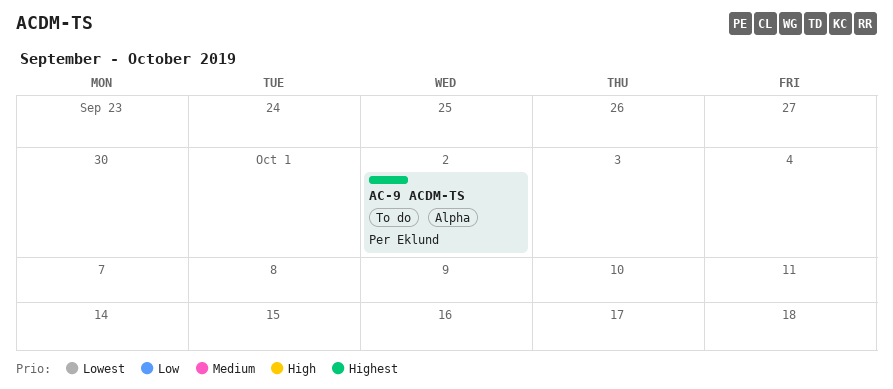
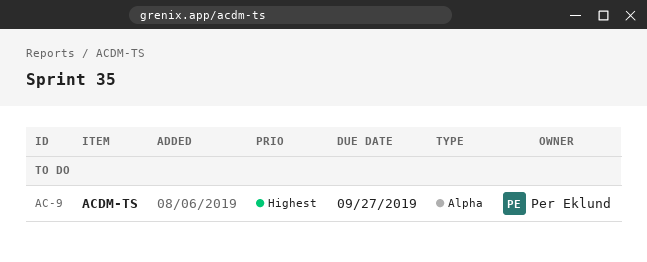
AC-9, due: Oct 2 -> Sep 27

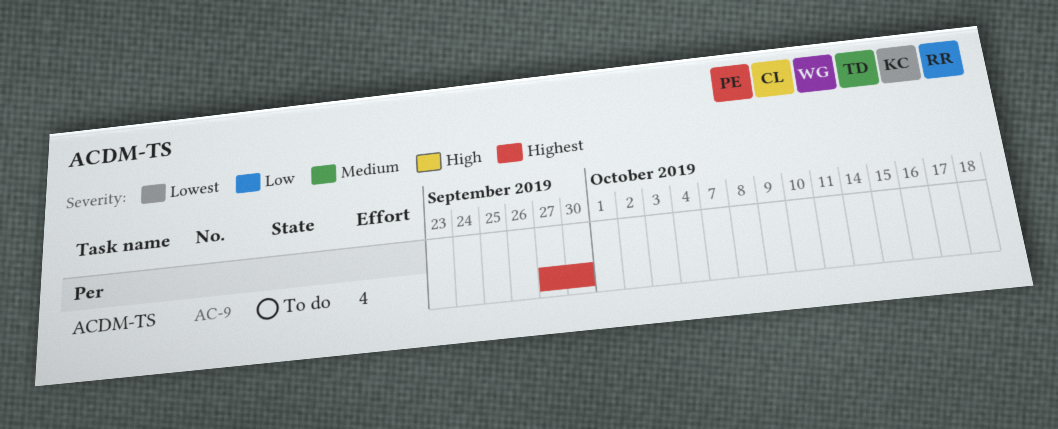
AC-9, due: Sep 27 -> Sep 30

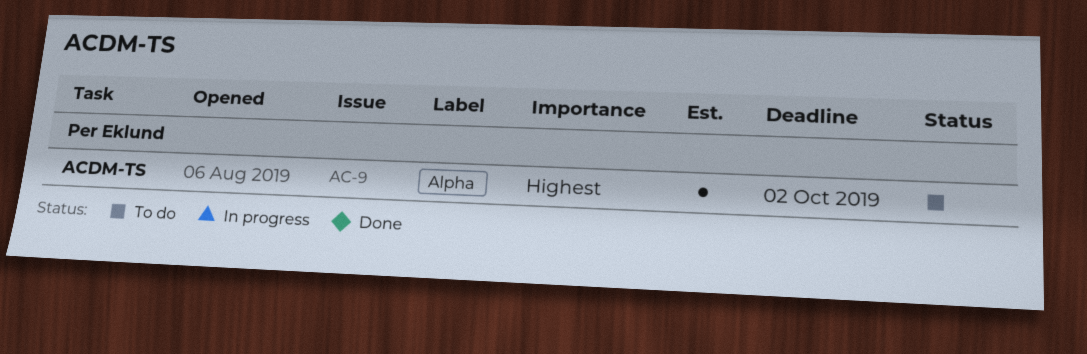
AC-9, estimate: 4 -> 1
AC-9, due: Sep 30 -> Oct 2

